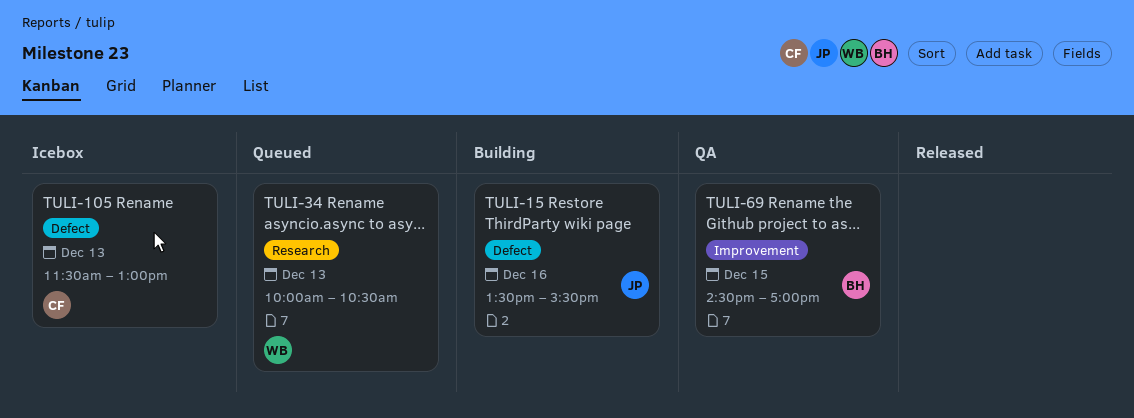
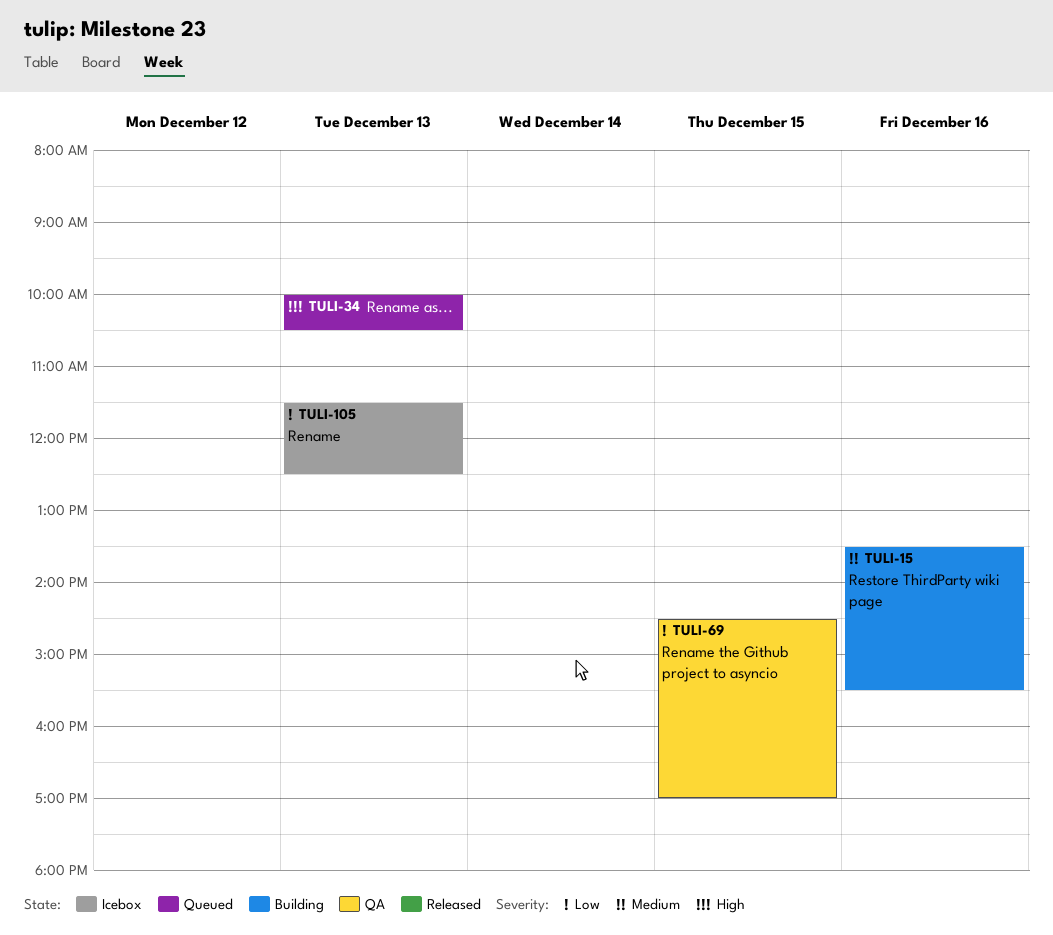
TULI-105, ends: 13:00 -> 12:30

